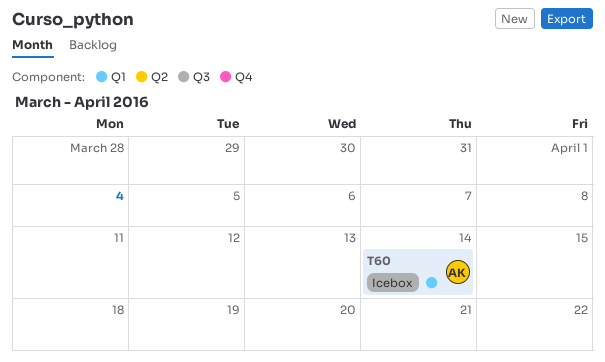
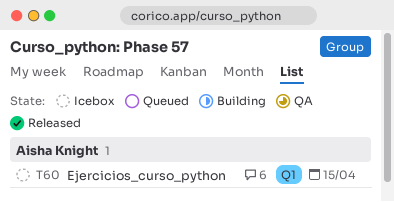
T60, due: Apr 14 -> Apr 15

